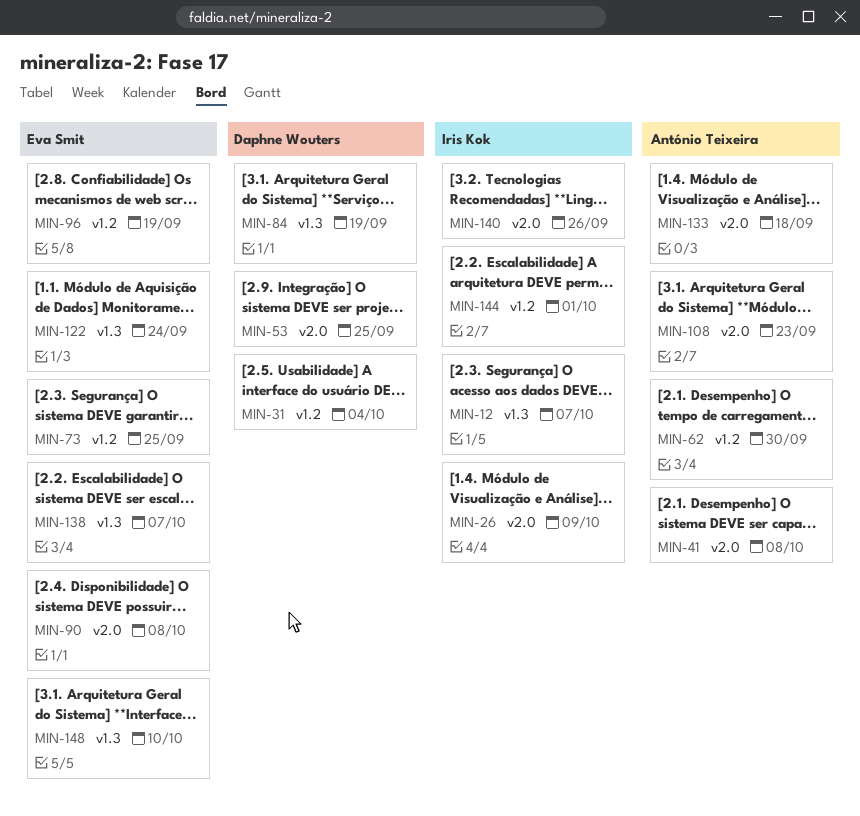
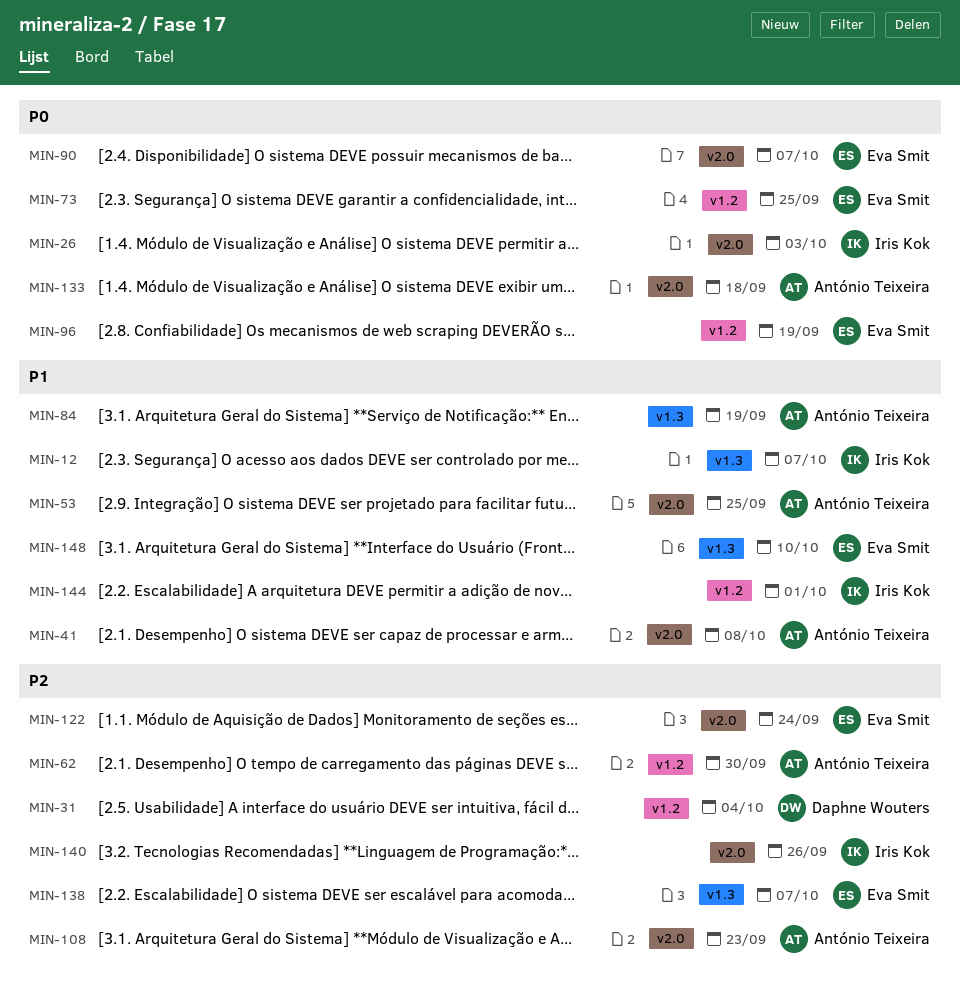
MIN-26, due: Oct 9 -> Oct 3
MIN-53, owner: Daphne Wouters -> António Teixeira
MIN-84, owner: Daphne Wouters -> António Teixeira
MIN-90, due: Oct 8 -> Oct 7
MIN-122, label: v1.3 -> v2.0

